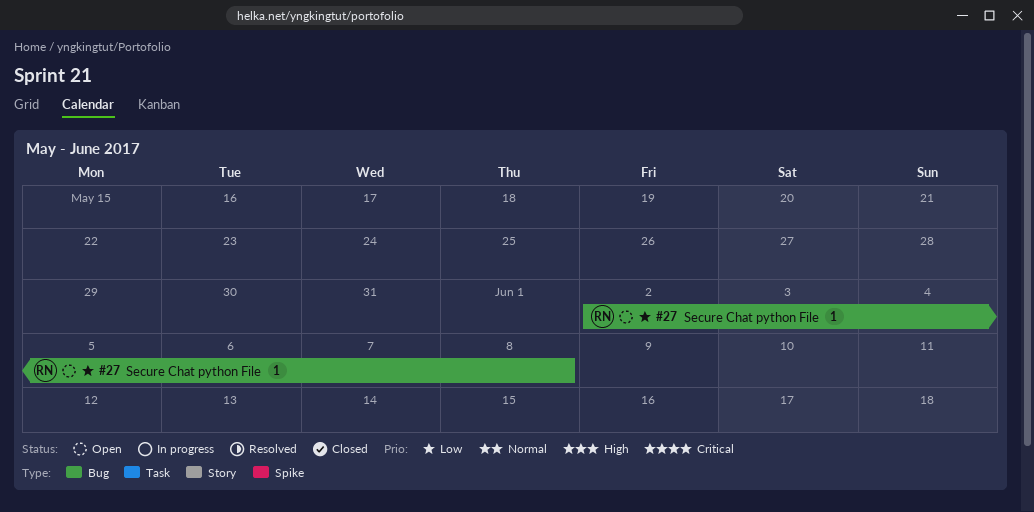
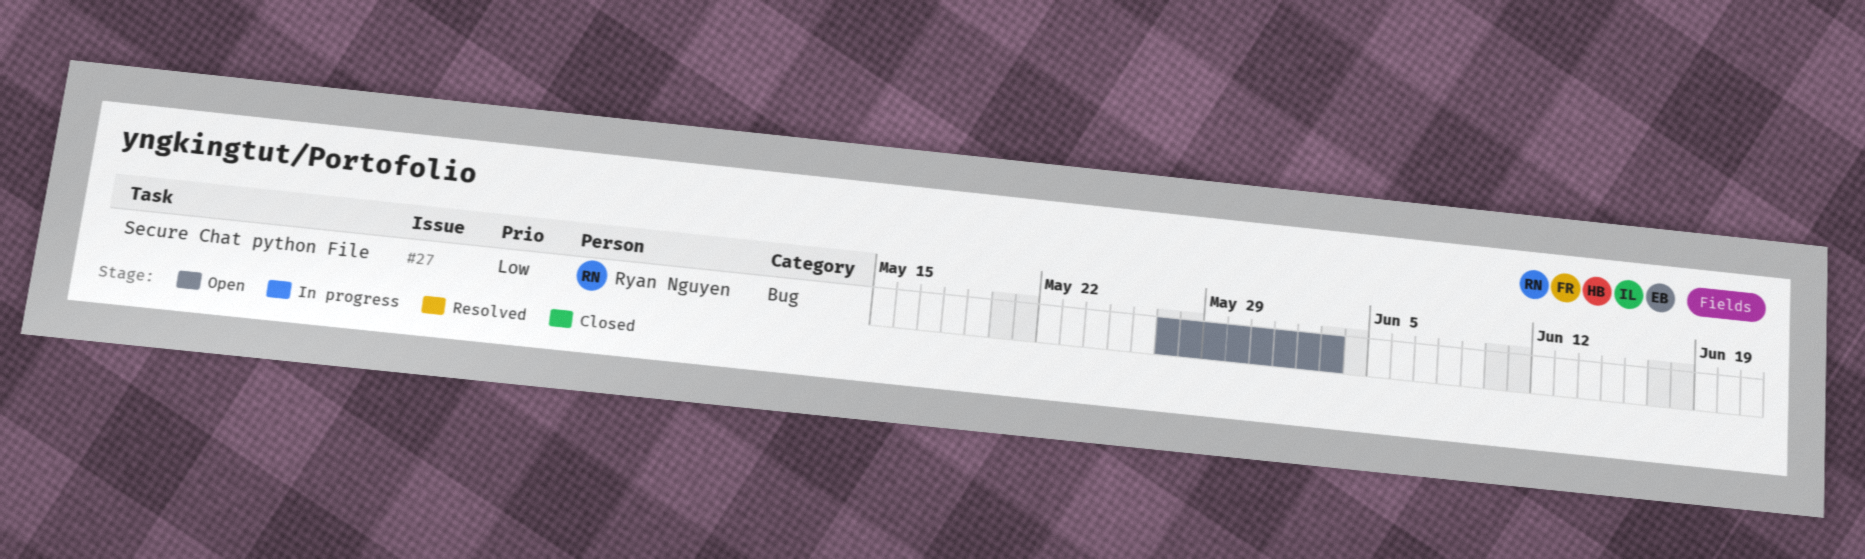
#27, start: Jun 2 -> May 27
#27, due: Jun 8 -> Jun 3

